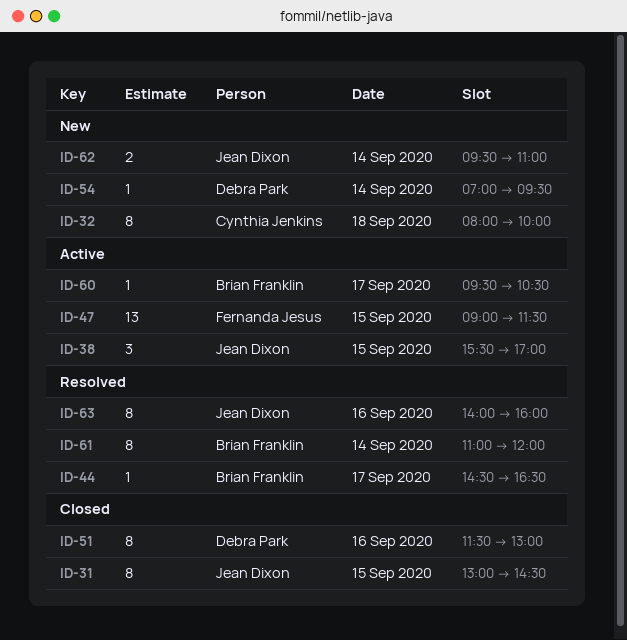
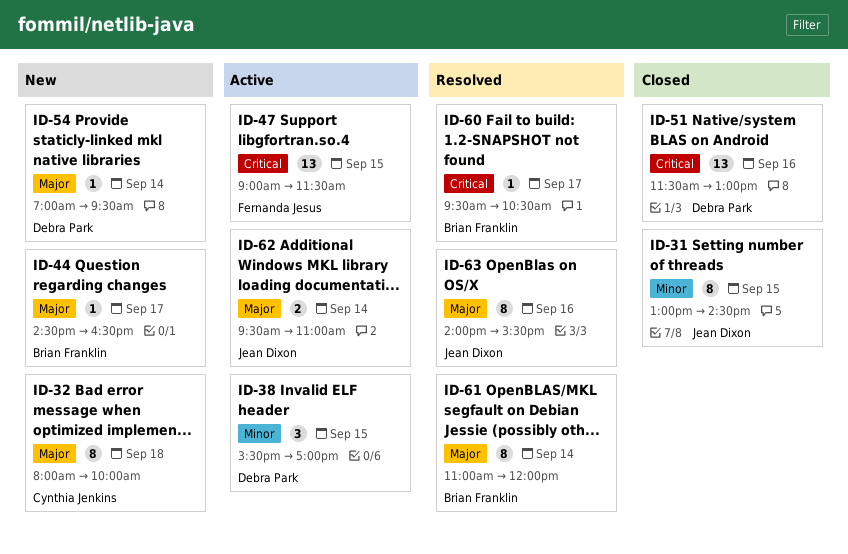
ID-38, owner: Jean Dixon -> Debra Park
ID-44, status: Resolved -> New
ID-51, estimate: 8 -> 13
ID-60, status: Active -> Resolved
ID-62, status: New -> Active
ID-63, ends: 16:00 -> 15:30

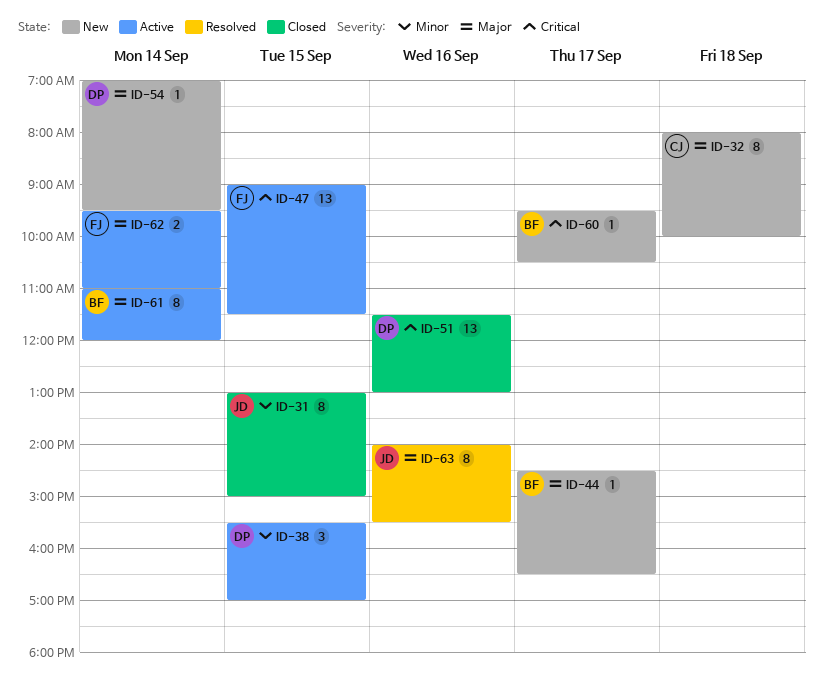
ID-31, ends: 14:30 -> 15:00
ID-60, status: Resolved -> New
ID-61, status: Resolved -> Active
ID-62, owner: Jean Dixon -> Fernanda Jesus

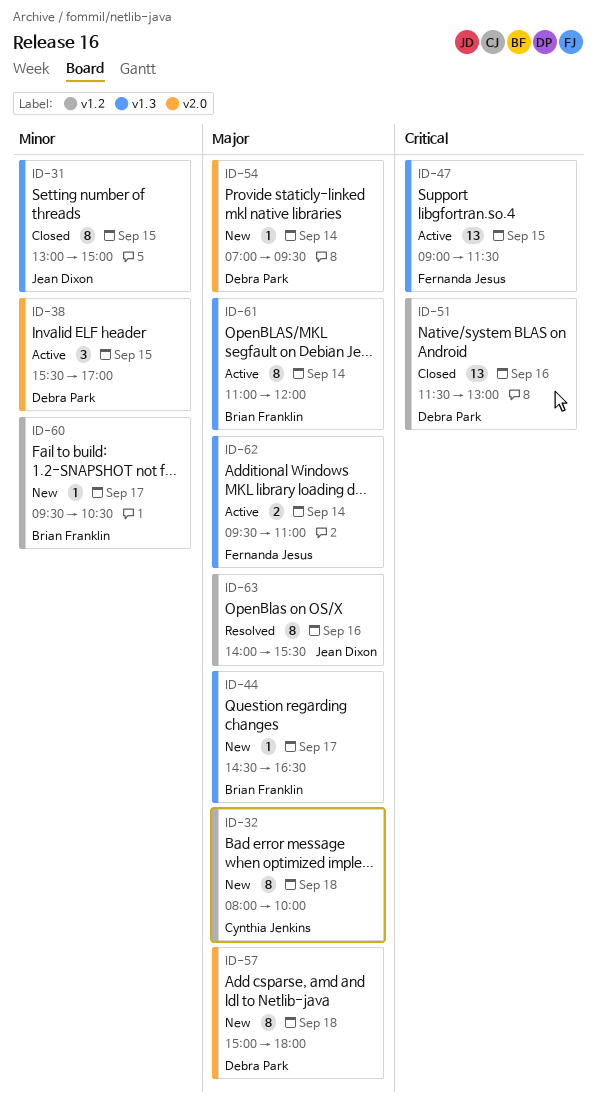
ID-57: none -> present
ID-60, priority: Critical -> Minor

